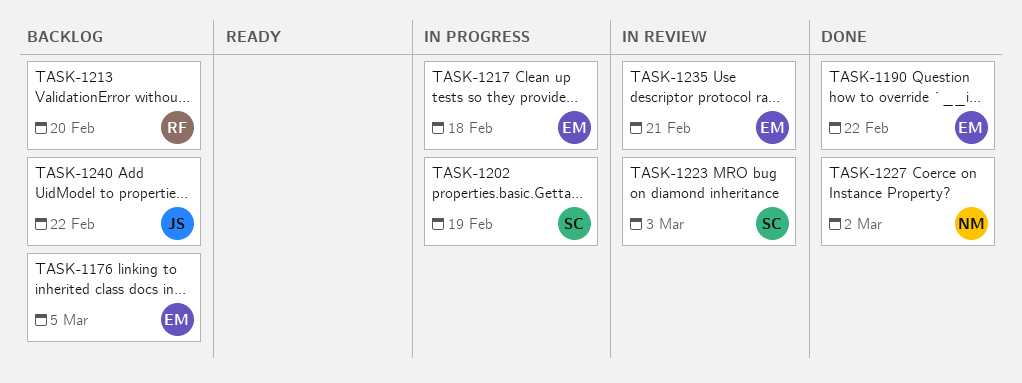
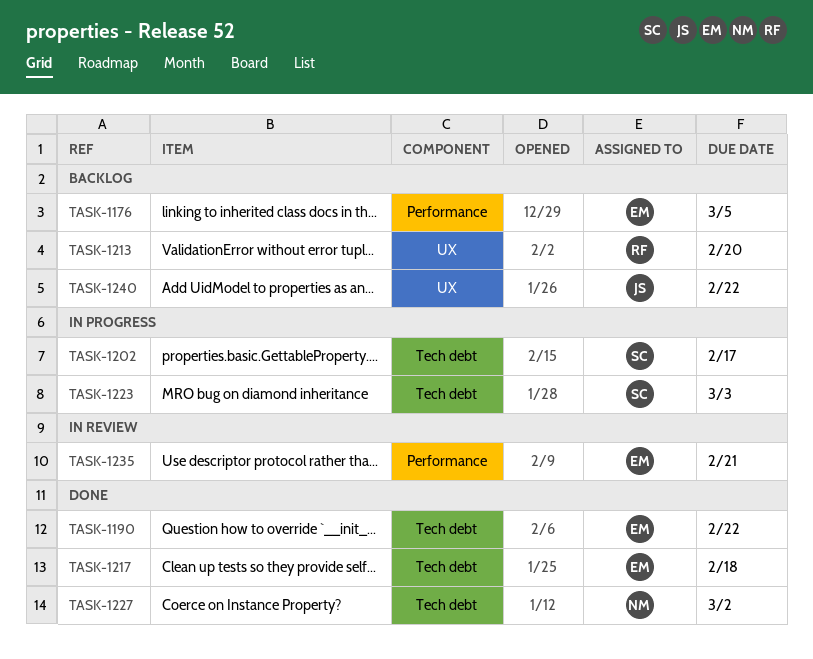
TASK-1202, due: Feb 19 -> Feb 17
TASK-1217, status: In progress -> Done
TASK-1223, status: In review -> In progress

